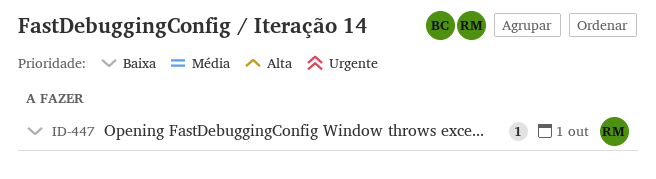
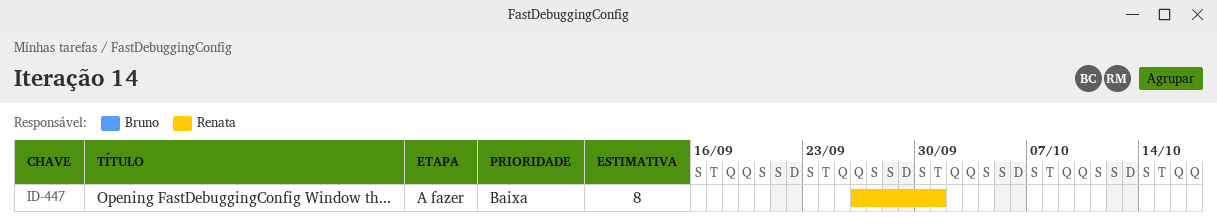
ID-447, estimate: 1 -> 8

